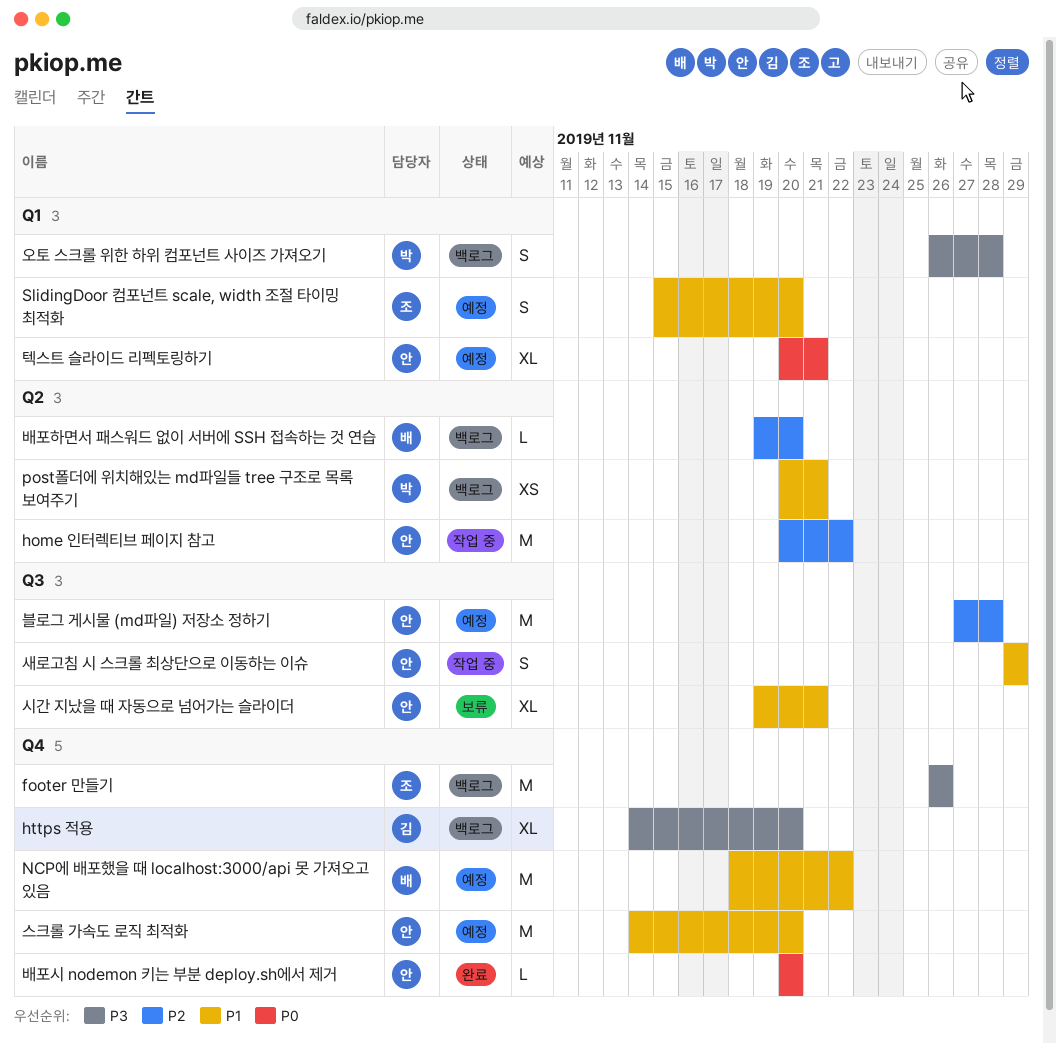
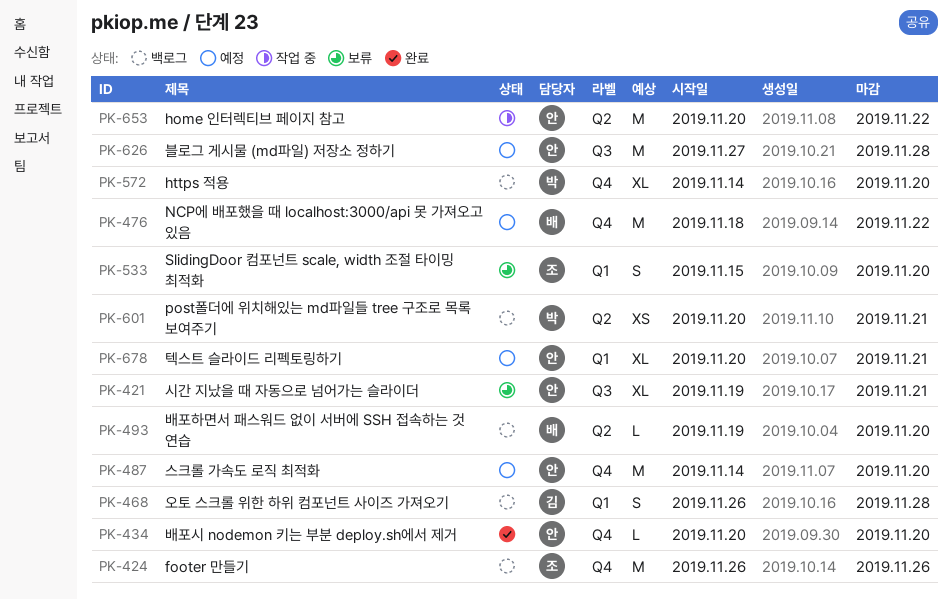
https 적용, owner: 김 -> 박
SlidingDoor 컴포넌트 scale, width 조절 타이밍 최적화, status: 예정 -> 보류
새로고침 시 스크롤 최상단으로 이동하는 이슈: present -> none
오토 스크롤 위한 하위 컴포넌트 사이즈 가져오기, owner: 박 -> 김

